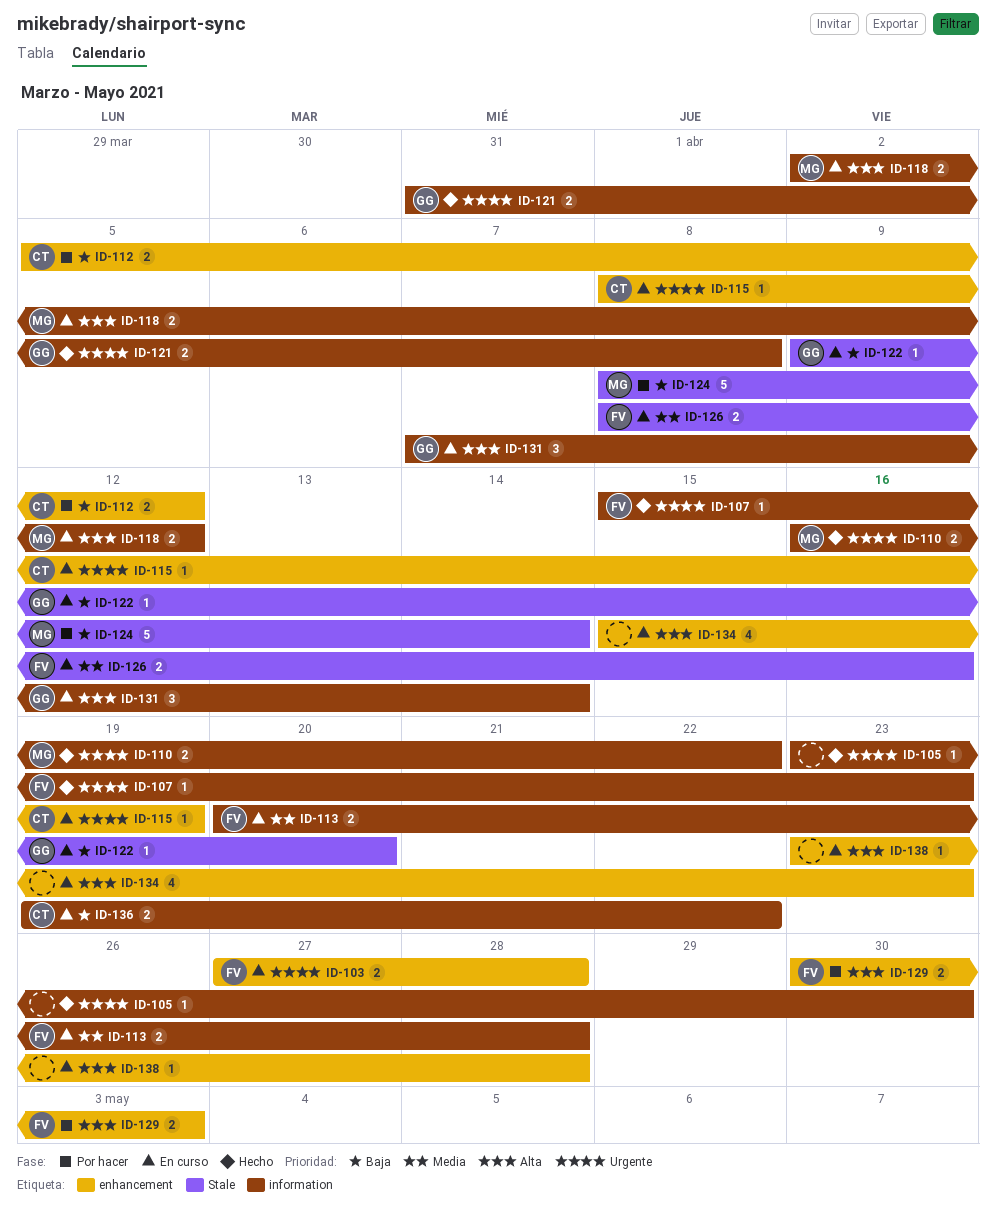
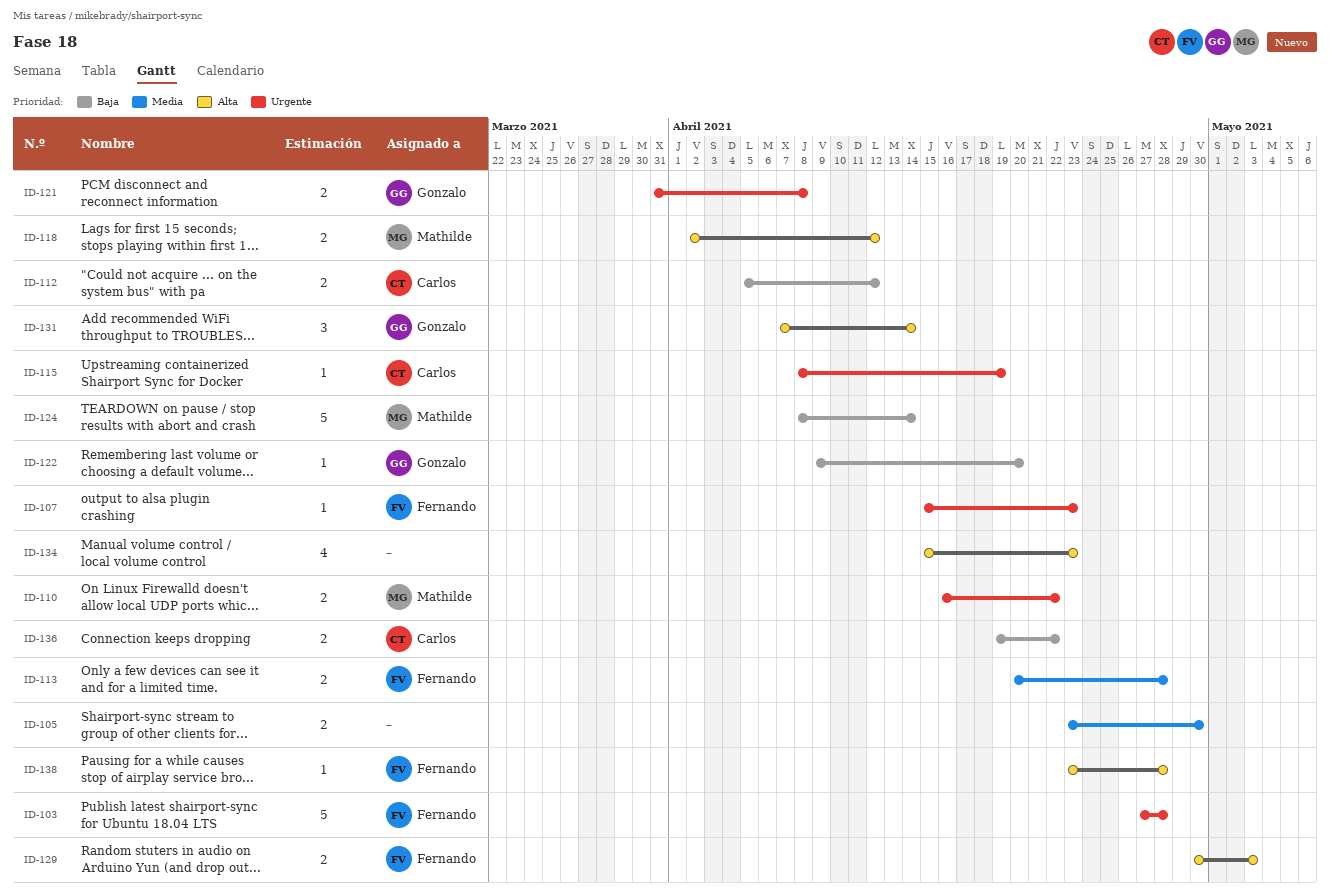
ID-103, estimate: 2 -> 5
ID-105, priority: Urgente -> Media
ID-105, estimate: 1 -> 2
ID-126: present -> none
ID-138, owner: none -> Fernando

